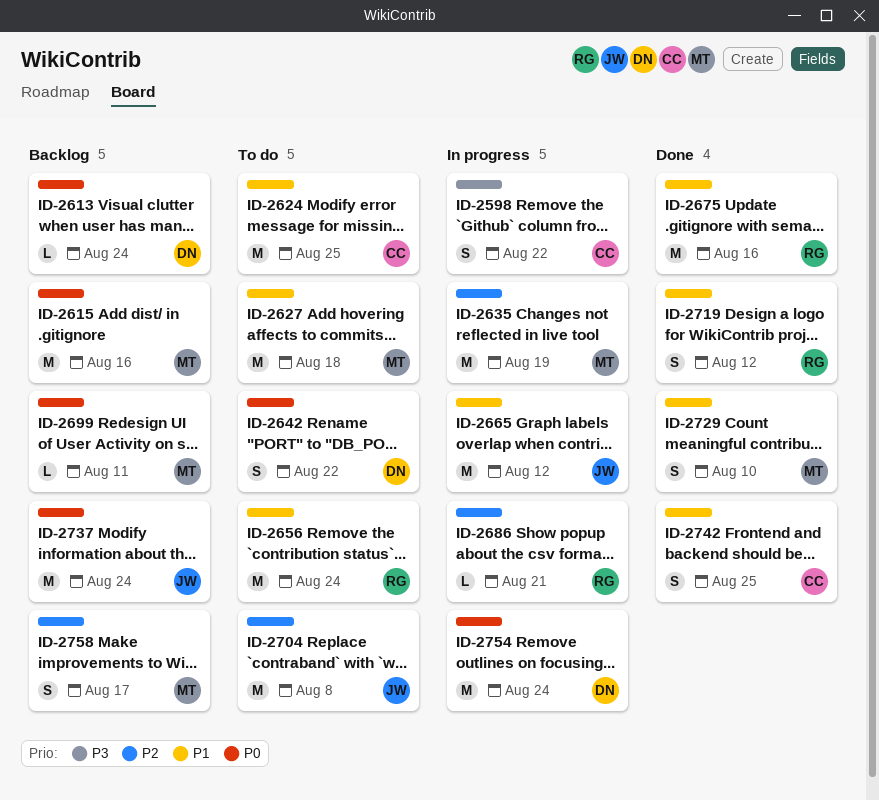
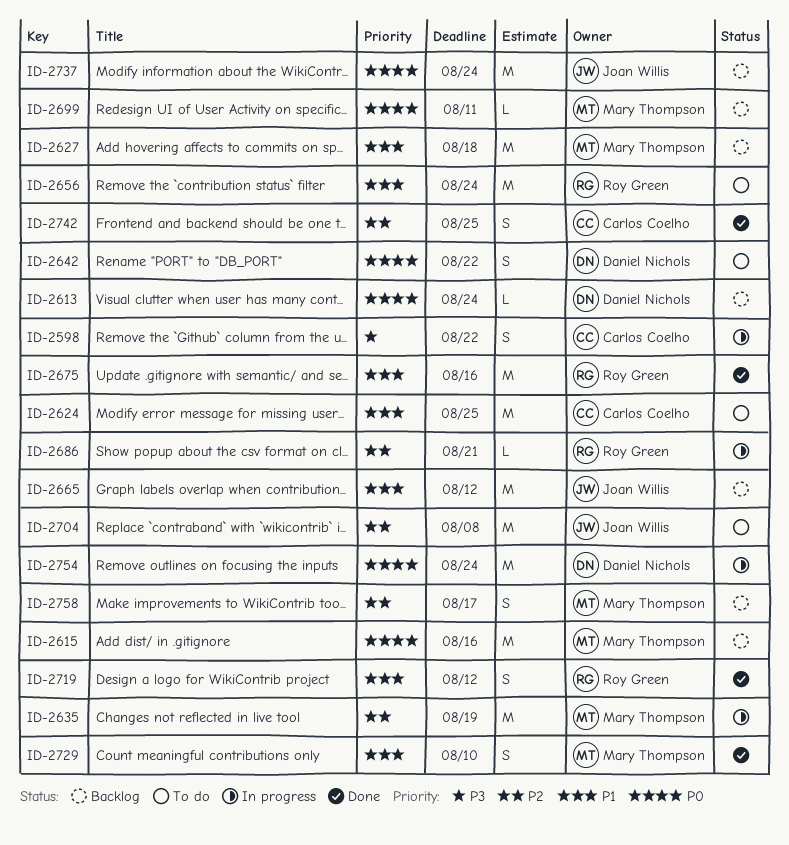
ID-2627, status: To do -> Backlog
ID-2665, status: In progress -> Backlog
ID-2742, priority: P1 -> P2

